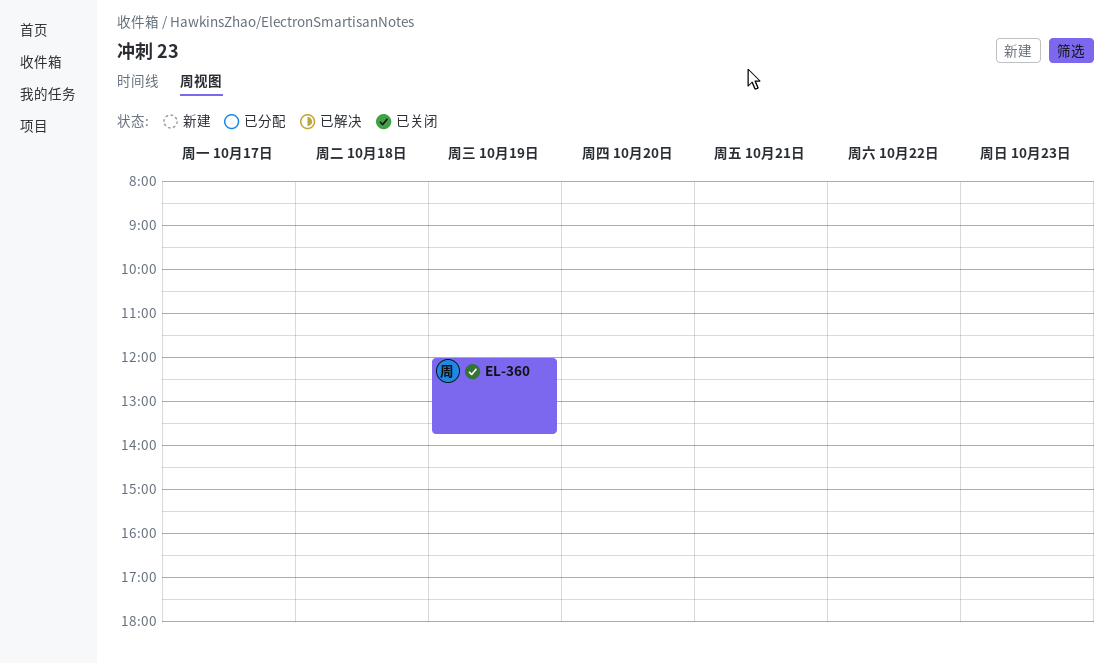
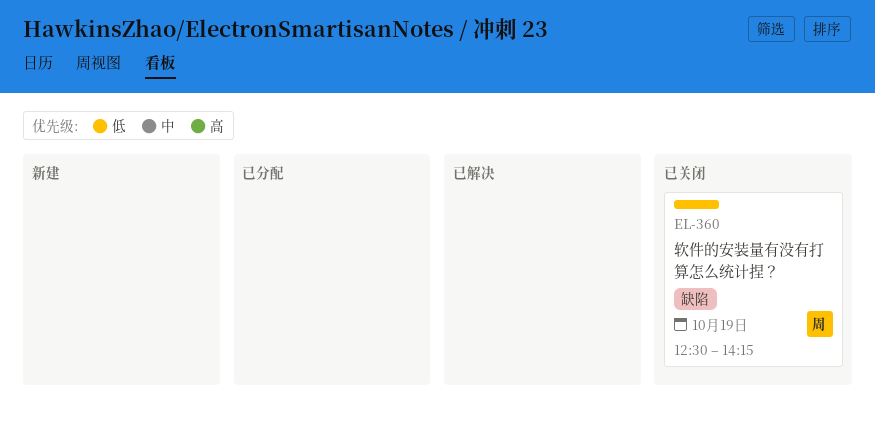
EL-360, begins: 12:00 -> 12:30
EL-360, ends: 13:45 -> 14:15

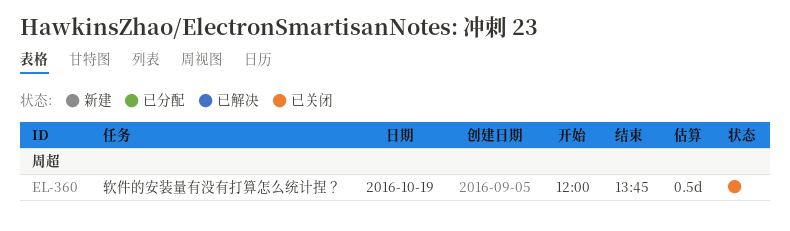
EL-360, begins: 12:30 -> 12:00
EL-360, ends: 14:15 -> 13:45

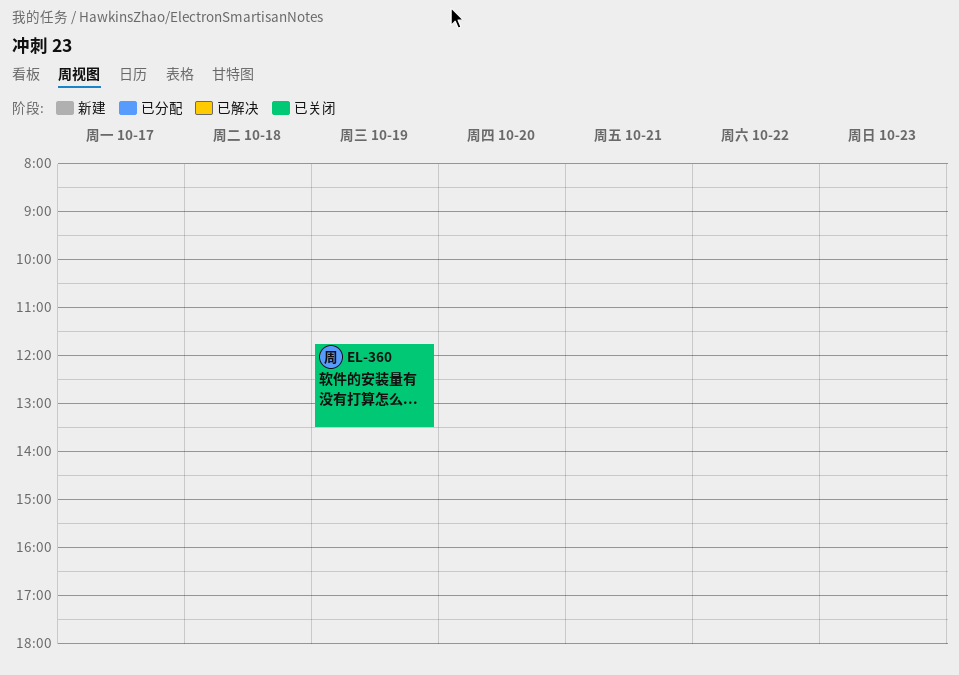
EL-360, begins: 12:00 -> 11:45
EL-360, ends: 13:45 -> 13:30

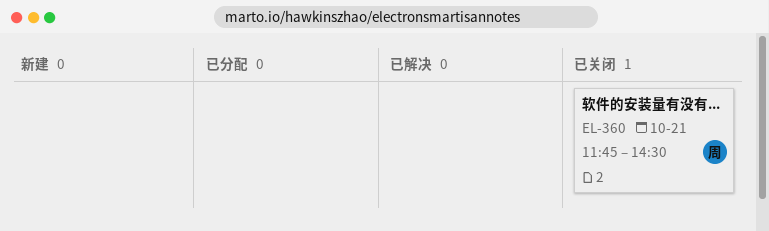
EL-360, day: Oct 19 -> Oct 21
EL-360, ends: 13:30 -> 14:30

